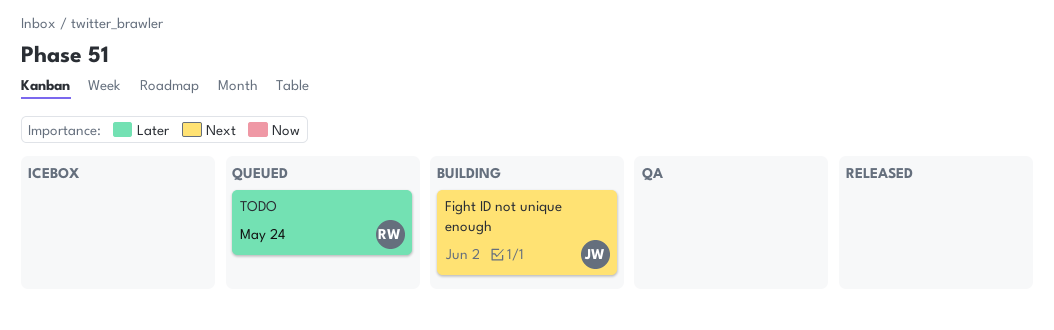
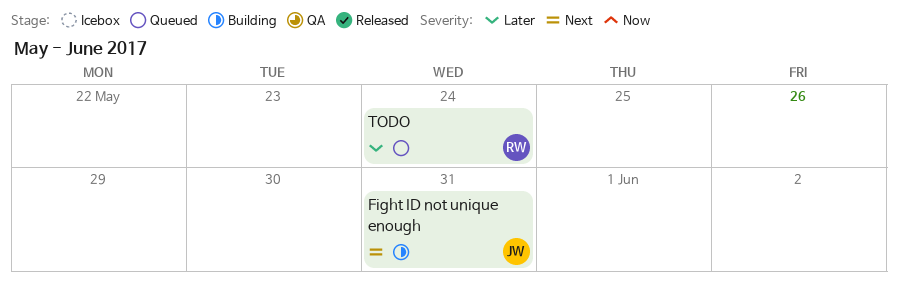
Fight ID not unique enough, due: Jun 2 -> May 31

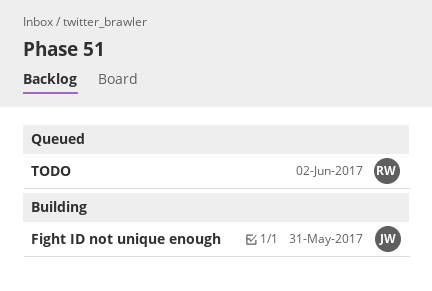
TODO, due: May 24 -> Jun 2

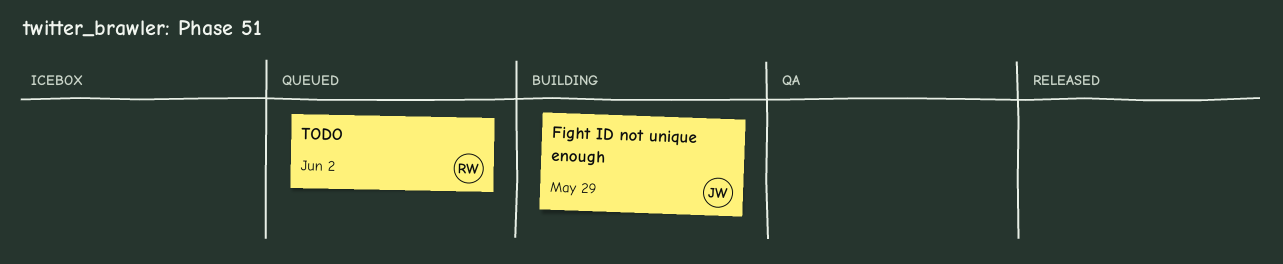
Fight ID not unique enough, due: May 31 -> May 29

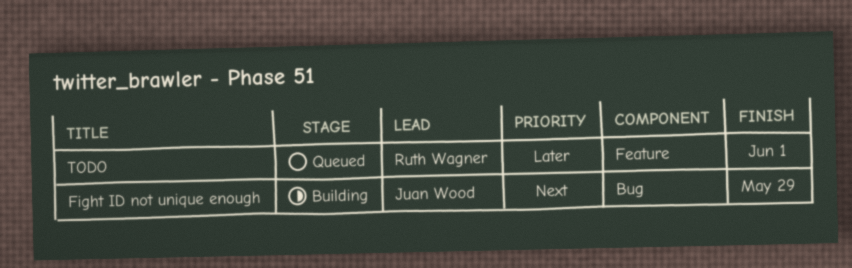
TODO, due: Jun 2 -> Jun 1

